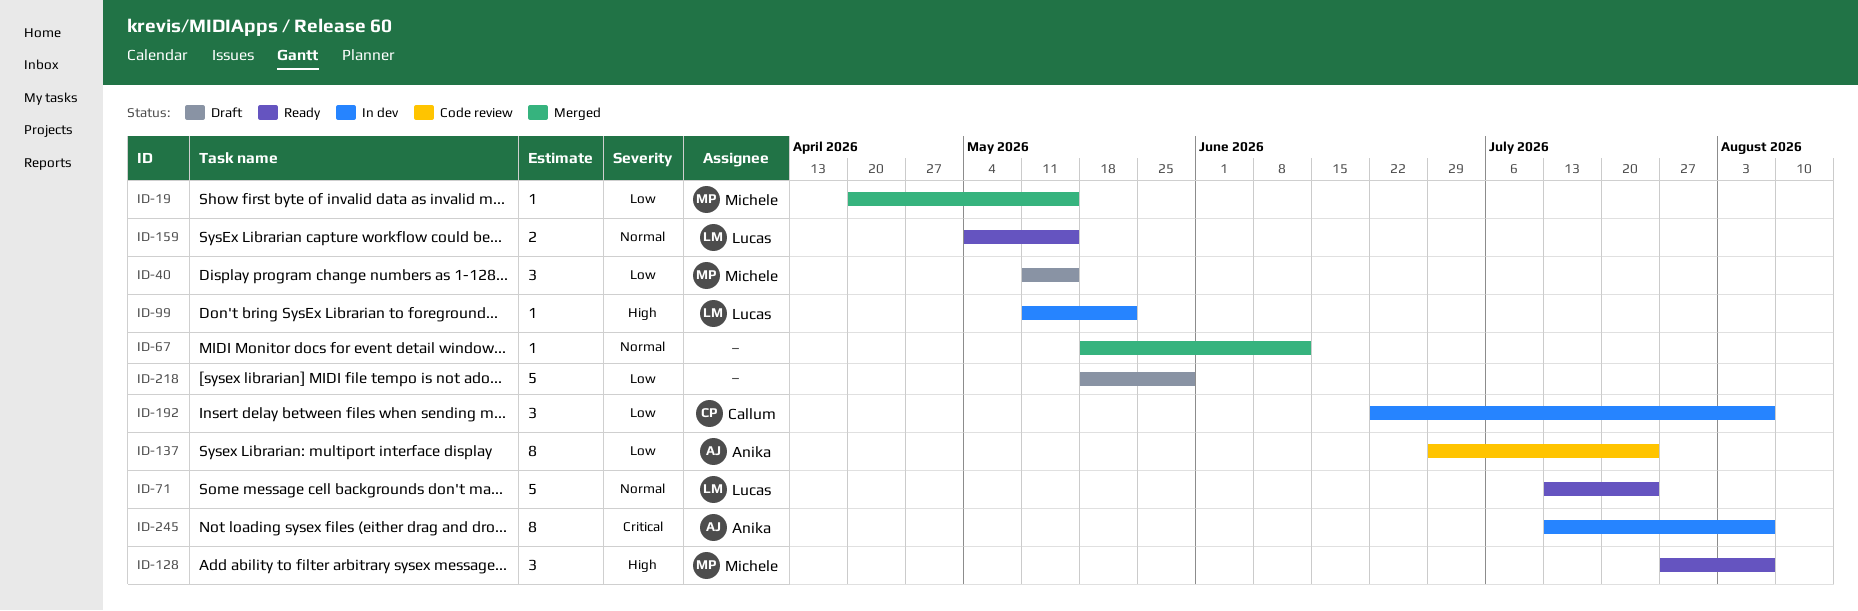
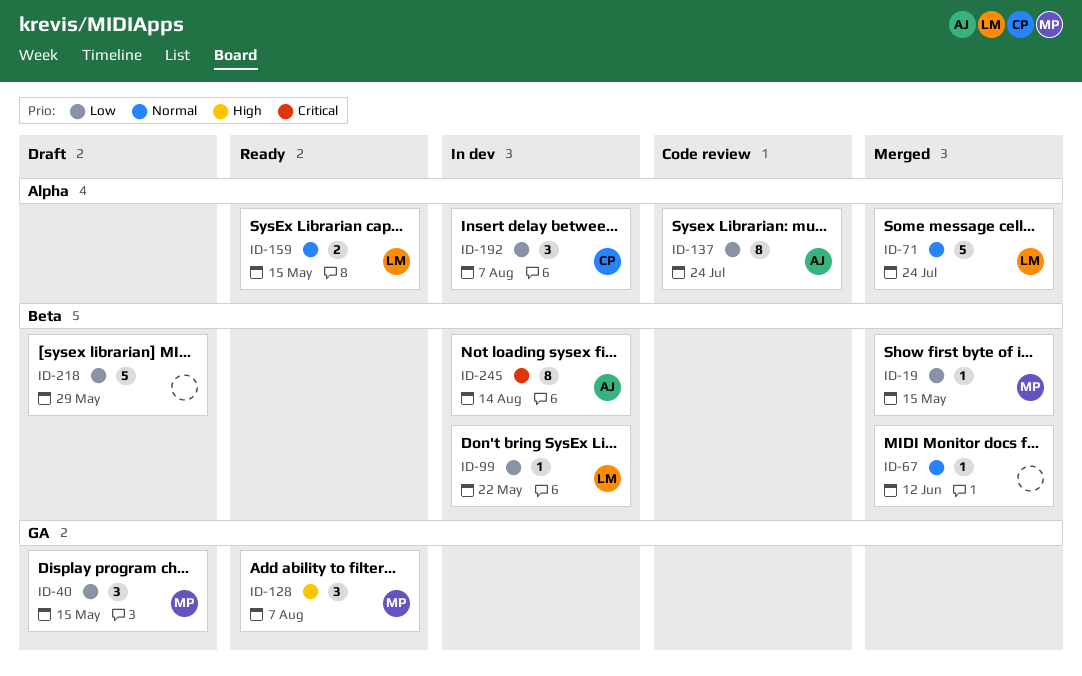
ID-71, status: Ready -> Merged
ID-99, priority: High -> Low
ID-245, due: Aug 7 -> Aug 14

